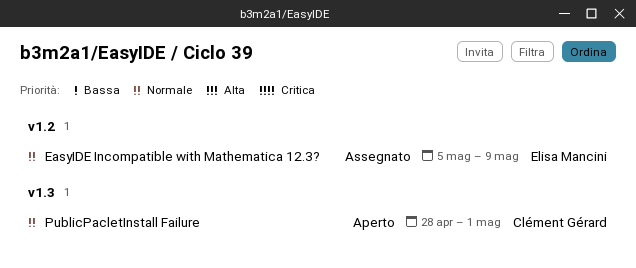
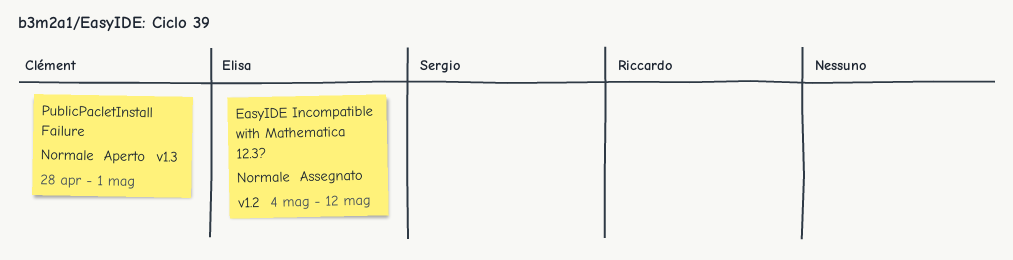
EasyIDE Incompatible with Mathematica 12.3?, start: May 5 -> May 4
EasyIDE Incompatible with Mathematica 12.3?, due: May 9 -> May 12

